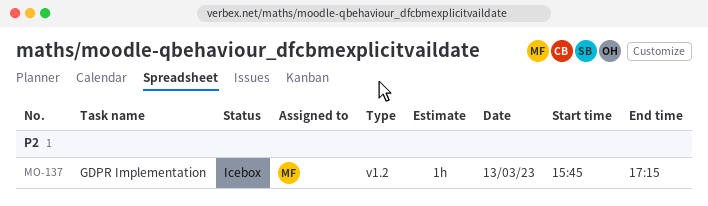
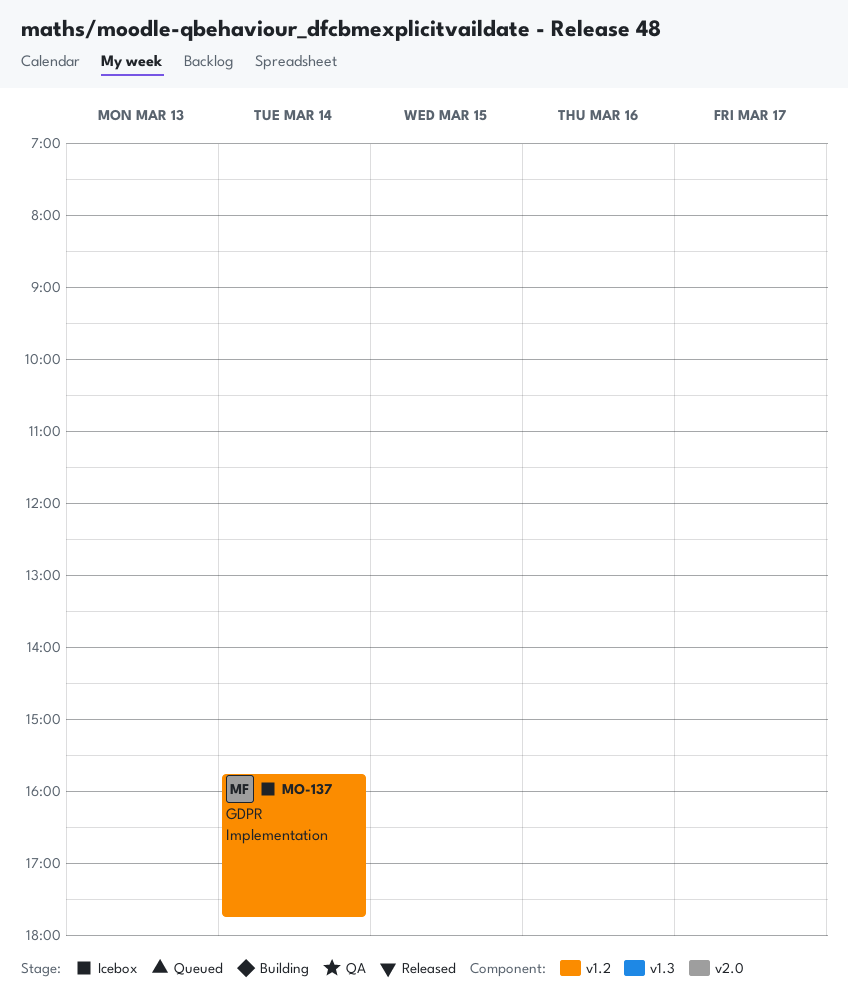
MO-137, day: Mar 13 -> Mar 14
MO-137, ends: 17:15 -> 17:45

